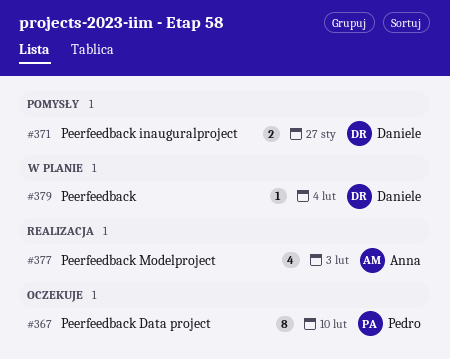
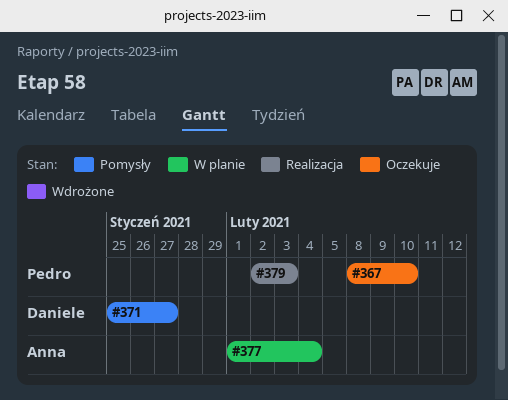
#377, status: Realizacja -> W planie
#377, due: Feb 3 -> Feb 4
#379, status: W planie -> Realizacja
#379, owner: Daniele -> Pedro
#379, due: Feb 4 -> Feb 3

